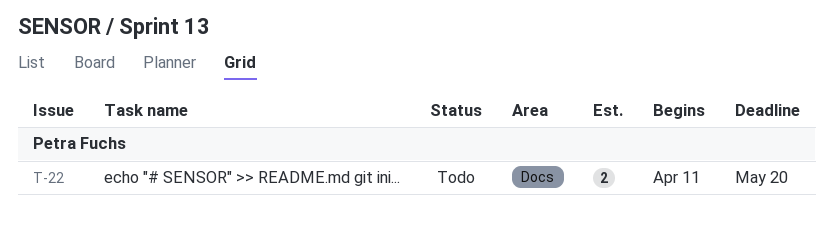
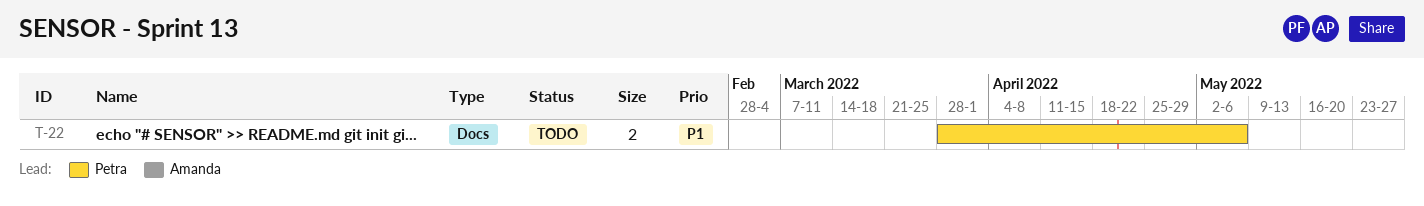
T-22, start: Apr 11 -> Mar 28
T-22, due: May 20 -> May 6

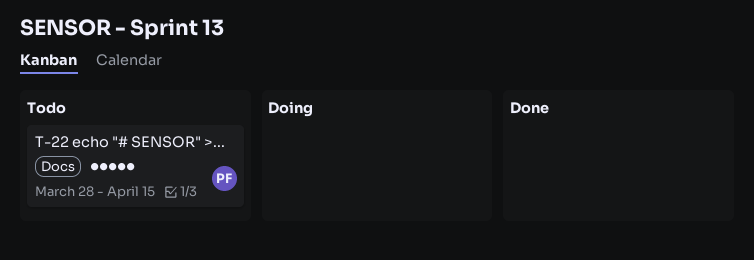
T-22, estimate: 2 -> 5
T-22, due: May 6 -> Apr 15

